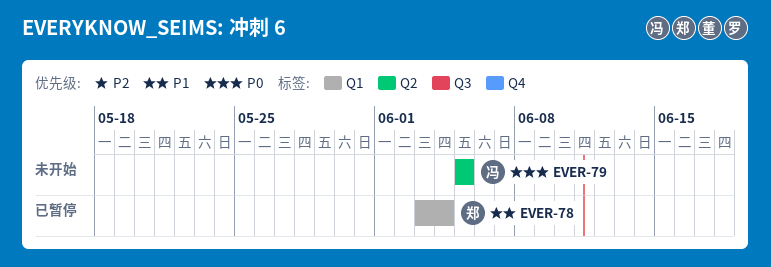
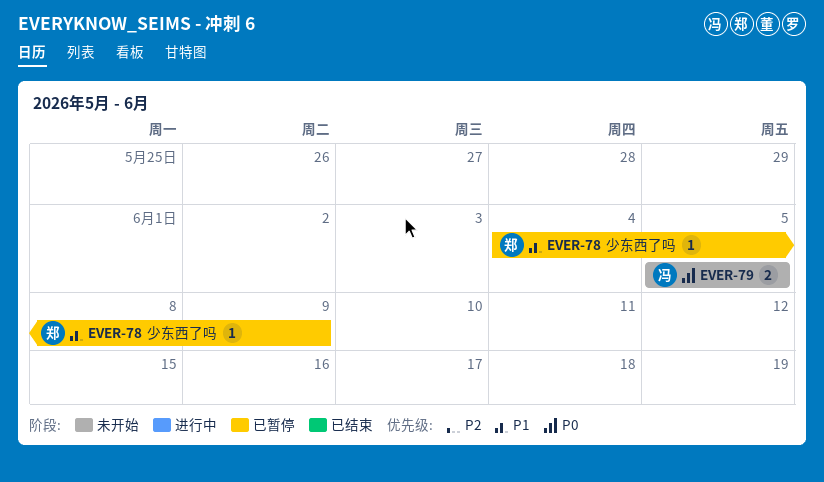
EVER-78, start: Jun 3 -> Jun 4
EVER-78, due: Jun 4 -> Jun 9

